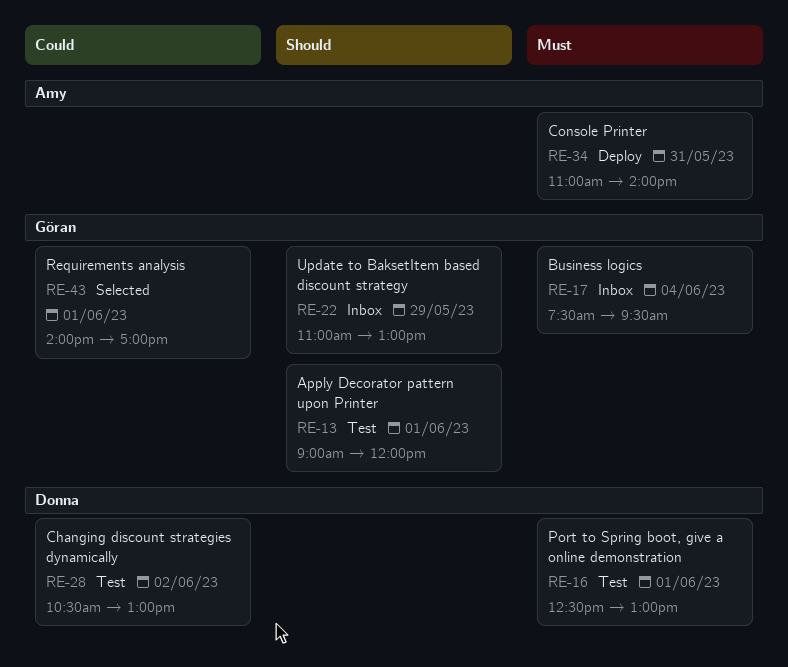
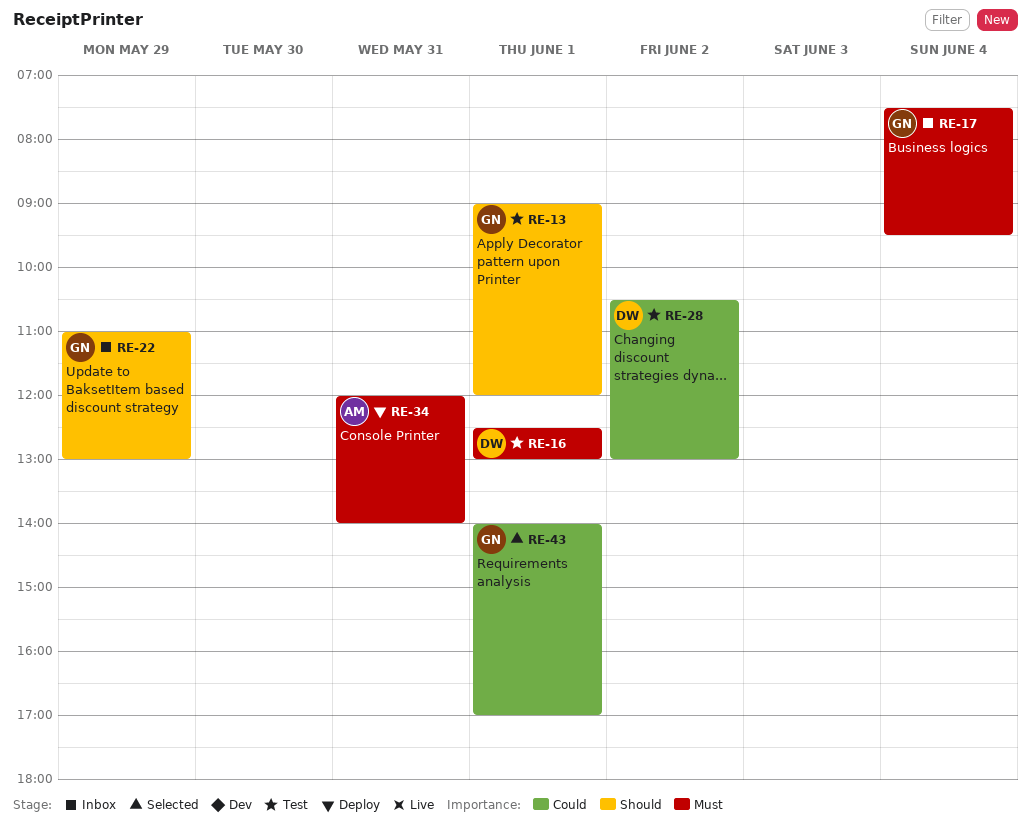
RE-34, begins: 11:00 -> 12:00

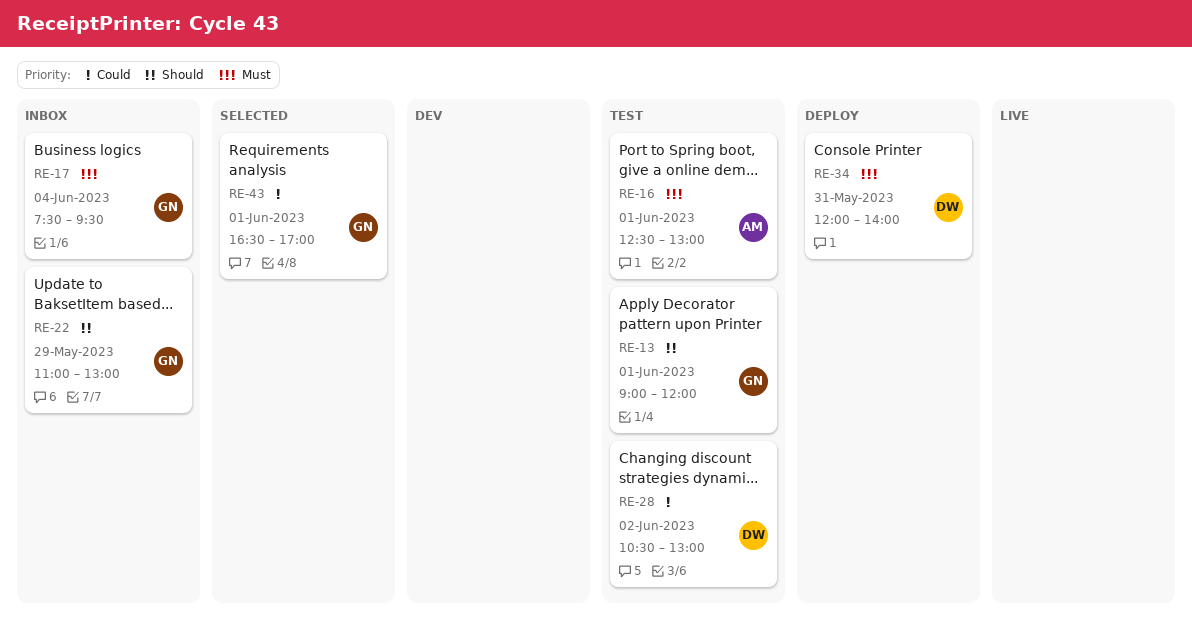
RE-16, owner: DW -> AM
RE-34, owner: AM -> DW
RE-43, begins: 14:00 -> 16:30

